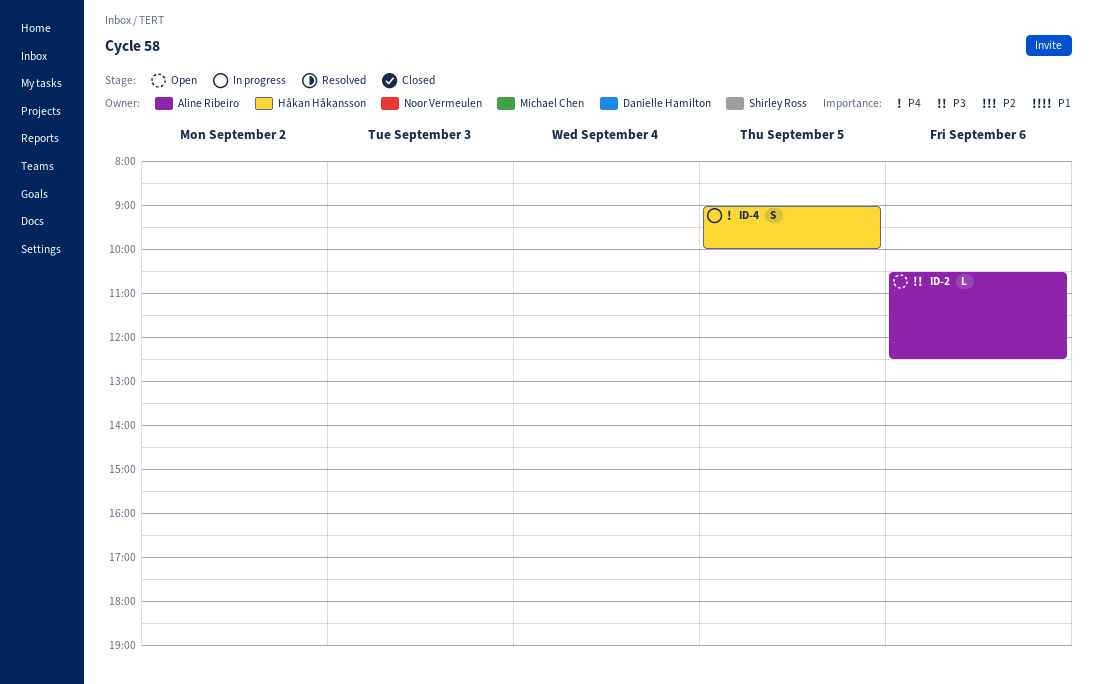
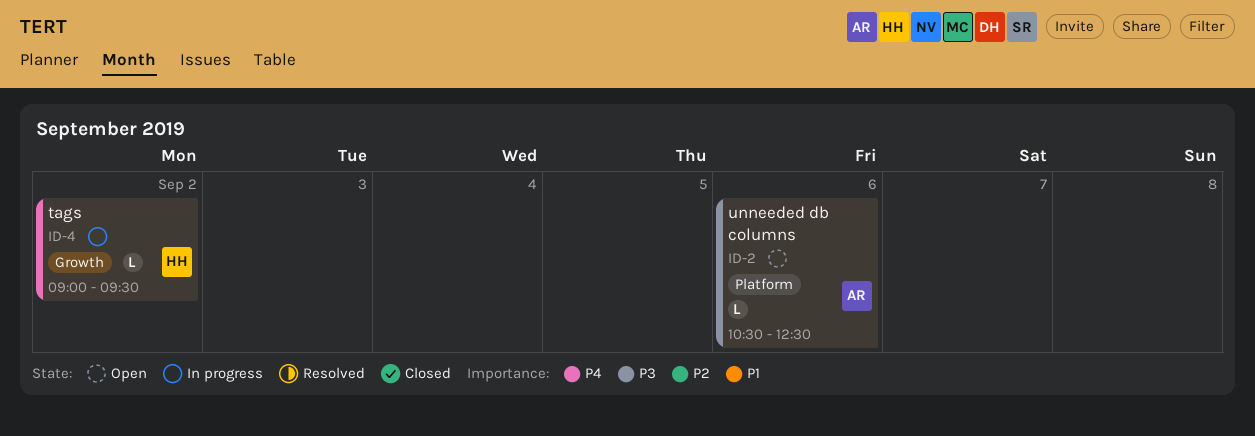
ID-4, estimate: S -> L
ID-4, day: Sep 5 -> Sep 2
ID-4, ends: 10:00 -> 09:30

